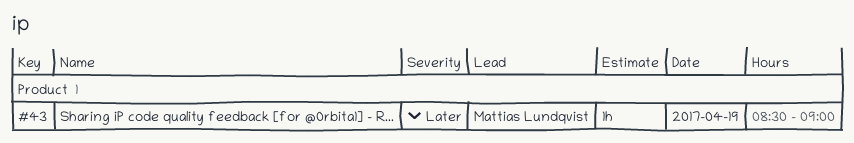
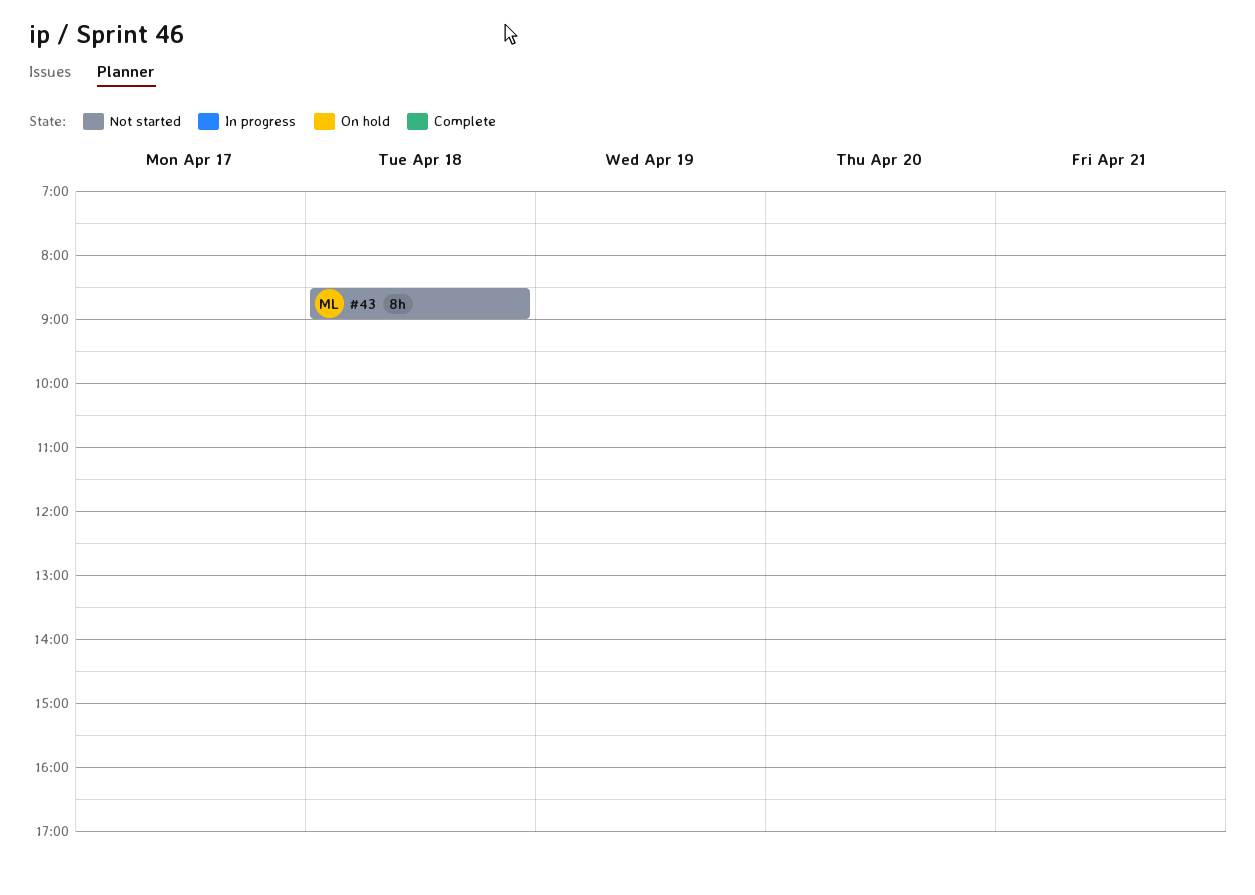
#43, estimate: 1h -> 8h
#43, day: Apr 19 -> Apr 18

